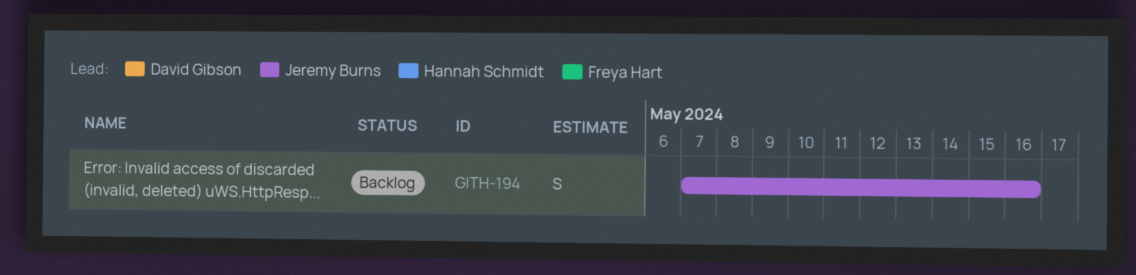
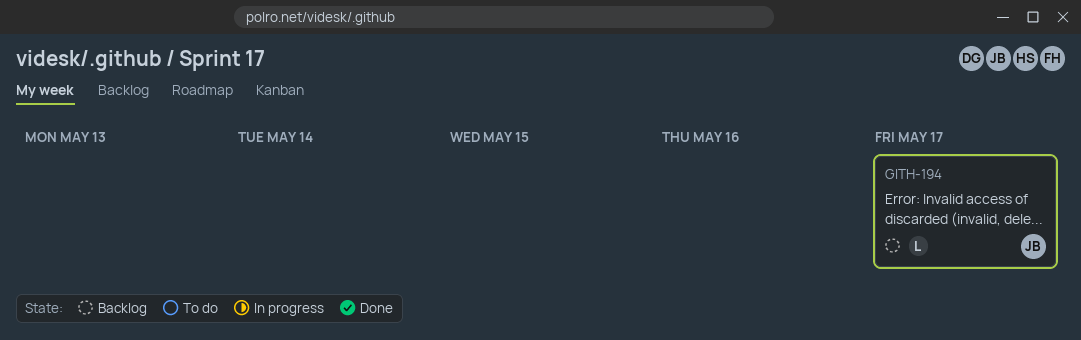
GITH-194, estimate: S -> L
GITH-194, due: May 16 -> May 17

